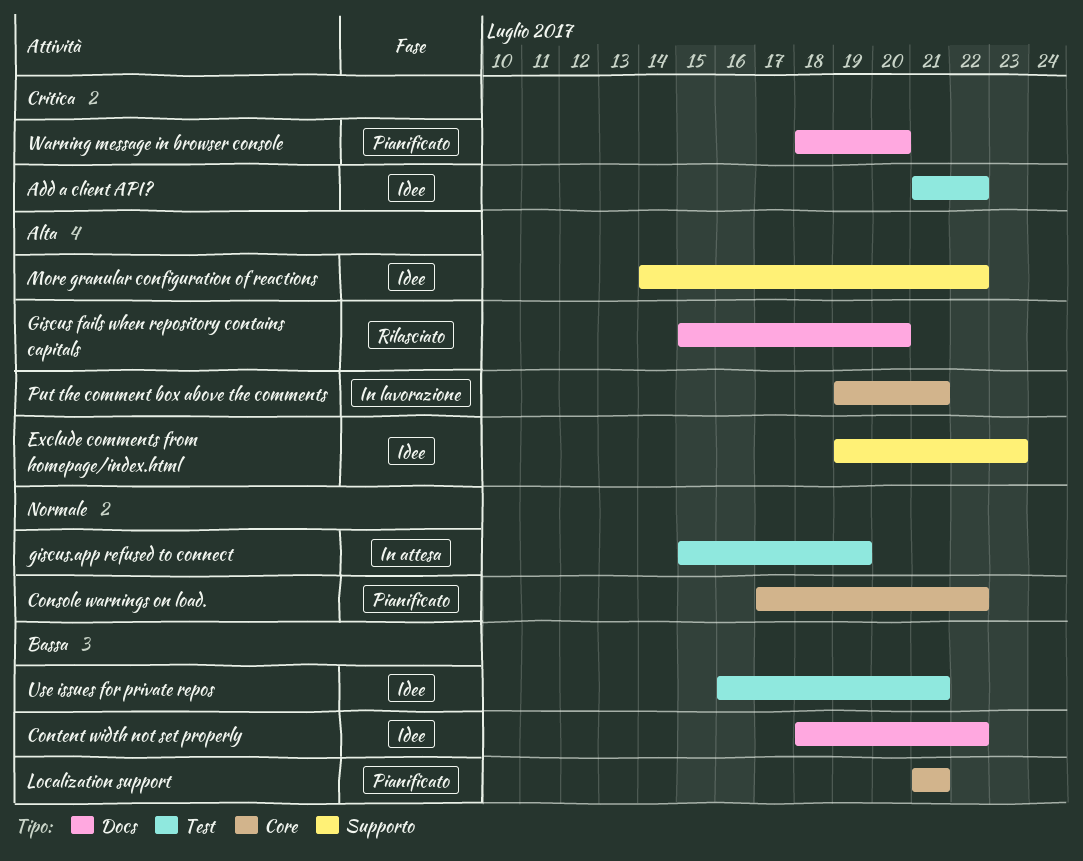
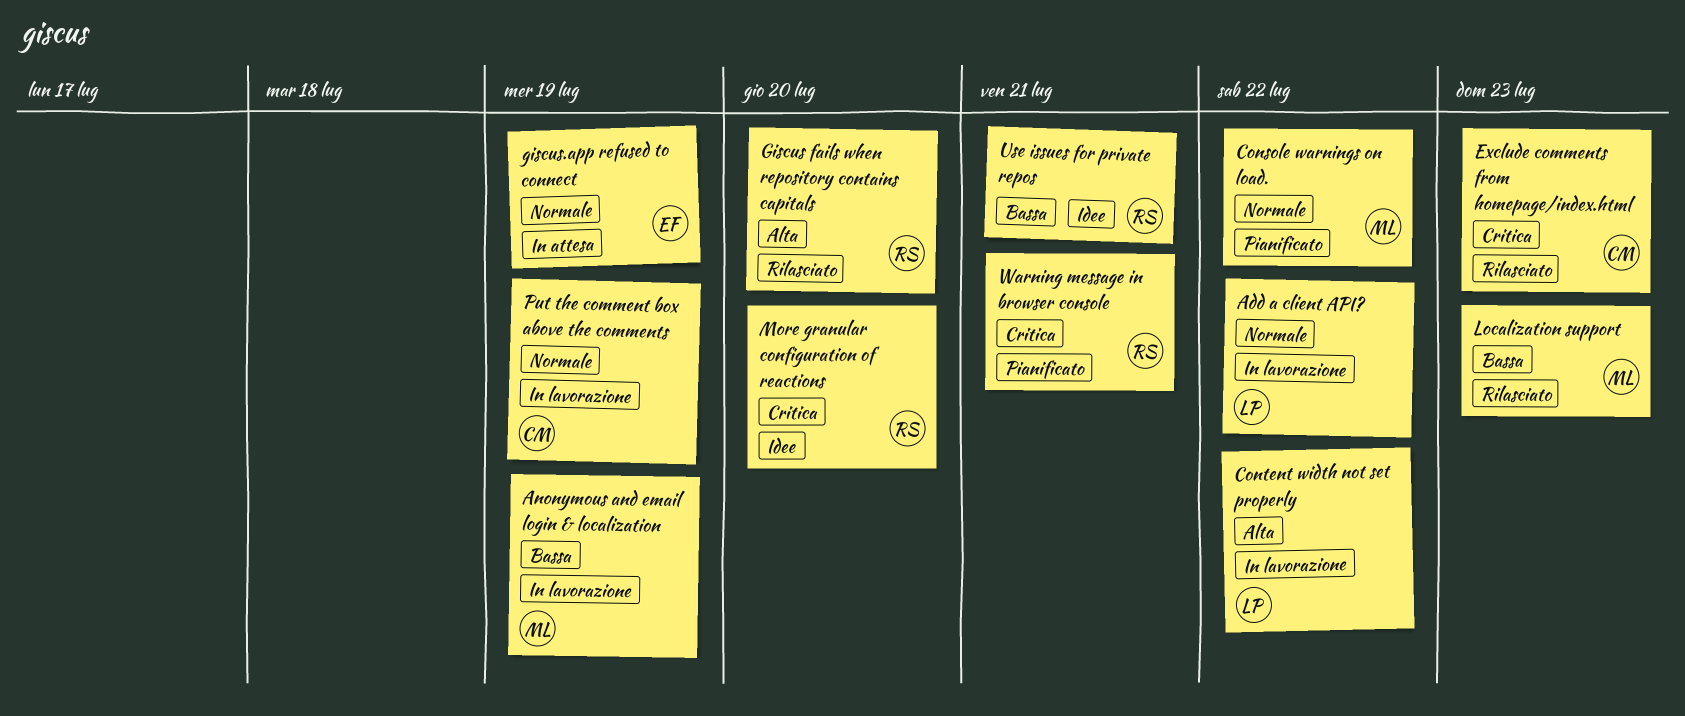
Add a client API?, status: Idee -> In lavorazione
Add a client API?, priority: Critica -> Normale
Anonymous and email login & localization: none -> present
Content width not set properly, status: Idee -> In lavorazione
Content width not set properly, priority: Bassa -> Alta
Exclude comments from homepage/index.html, status: Idee -> Rilasciato
Exclude comments from homepage/index.html, priority: Alta -> Critica
Localization support, status: Pianificato -> Rilasciato
Localization support, due: Jul 21 -> Jul 23
More granular configuration of reactions, priority: Alta -> Critica
More granular configuration of reactions, due: Jul 22 -> Jul 20
Put the comment box above the comments, priority: Alta -> Normale
Put the comment box above the comments, due: Jul 21 -> Jul 19
Warning message in browser console, due: Jul 20 -> Jul 21

